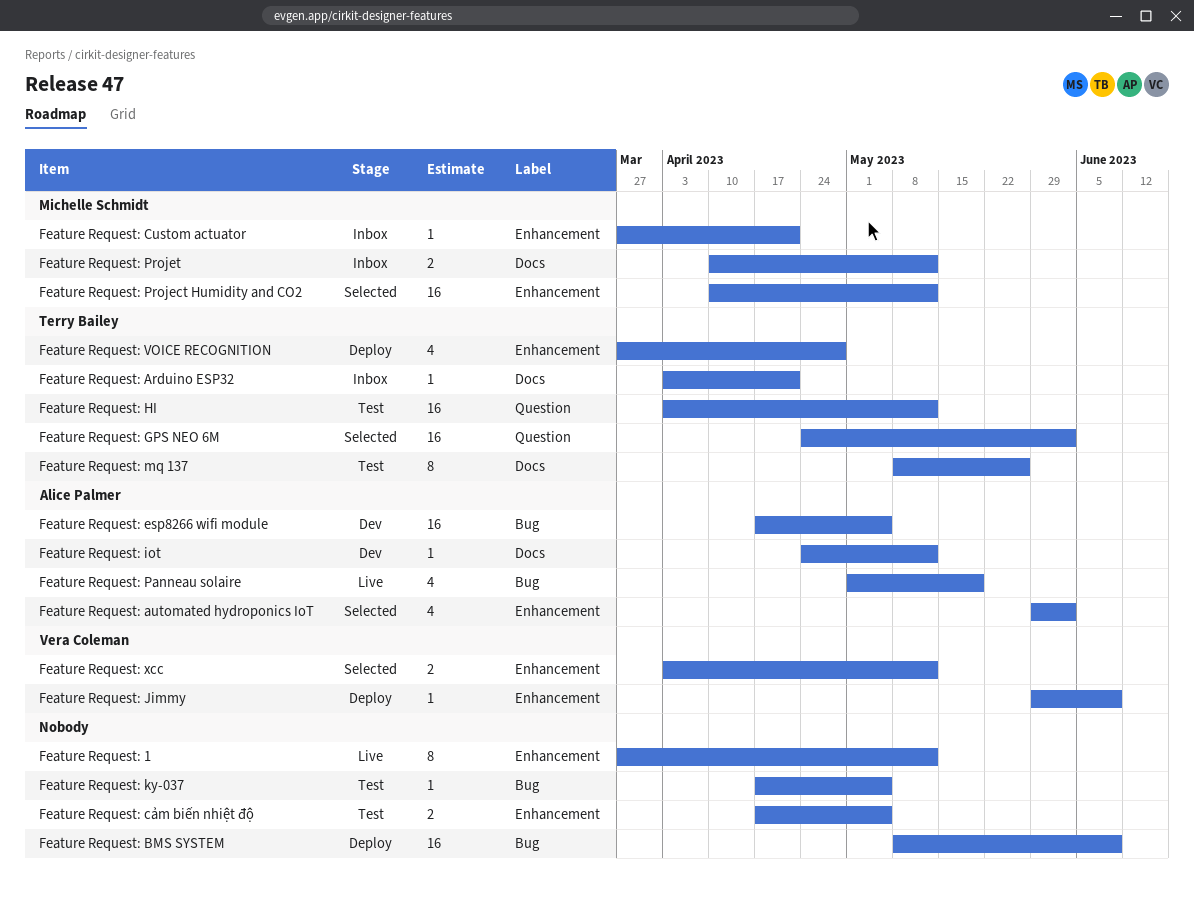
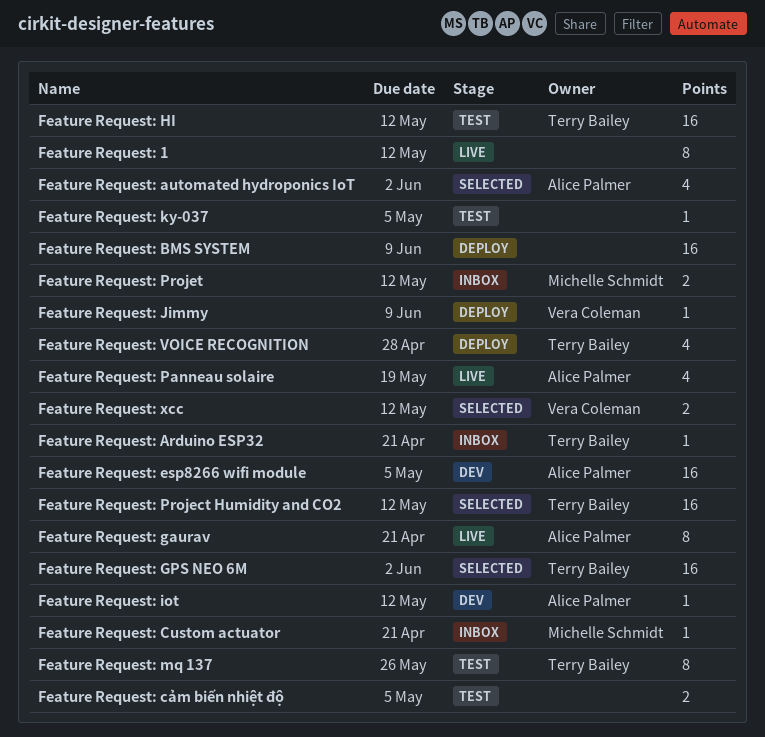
Feature Request: gaurav: none -> present
Feature Request: Project Humidity and CO2, owner: Michelle Schmidt -> Terry Bailey

